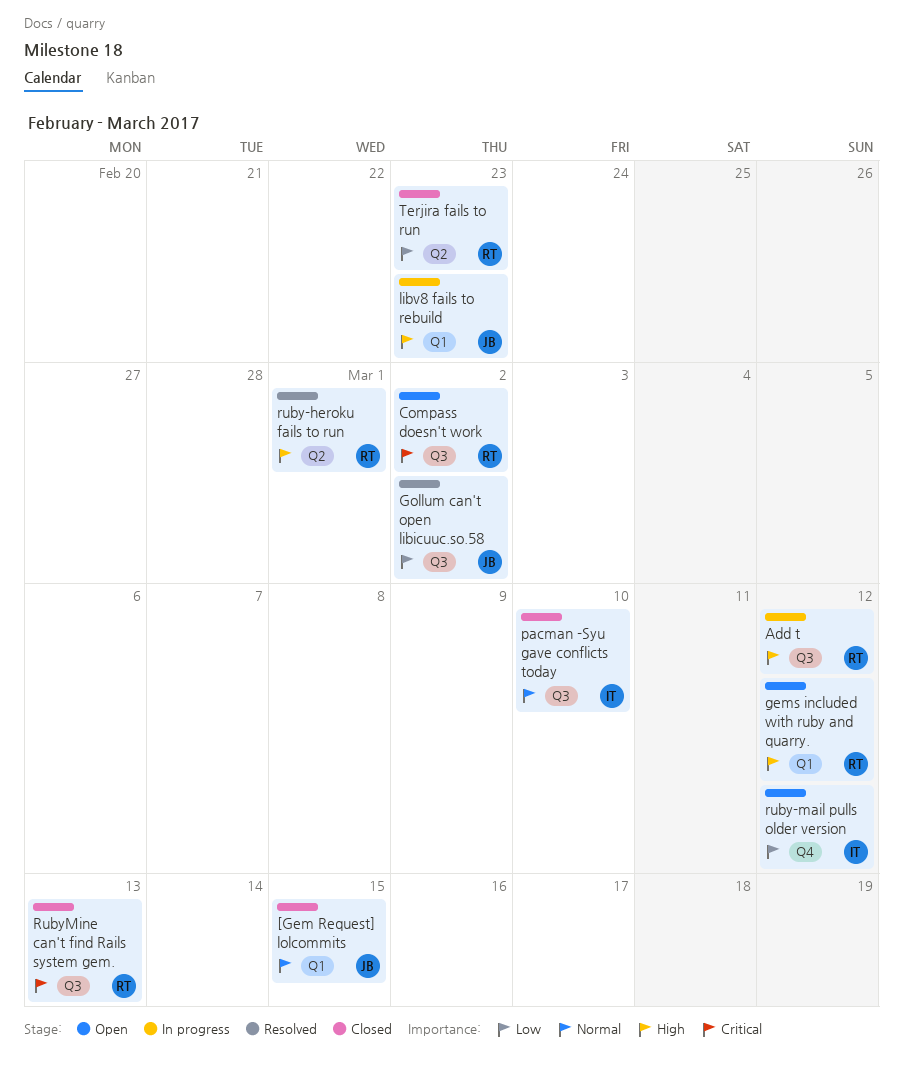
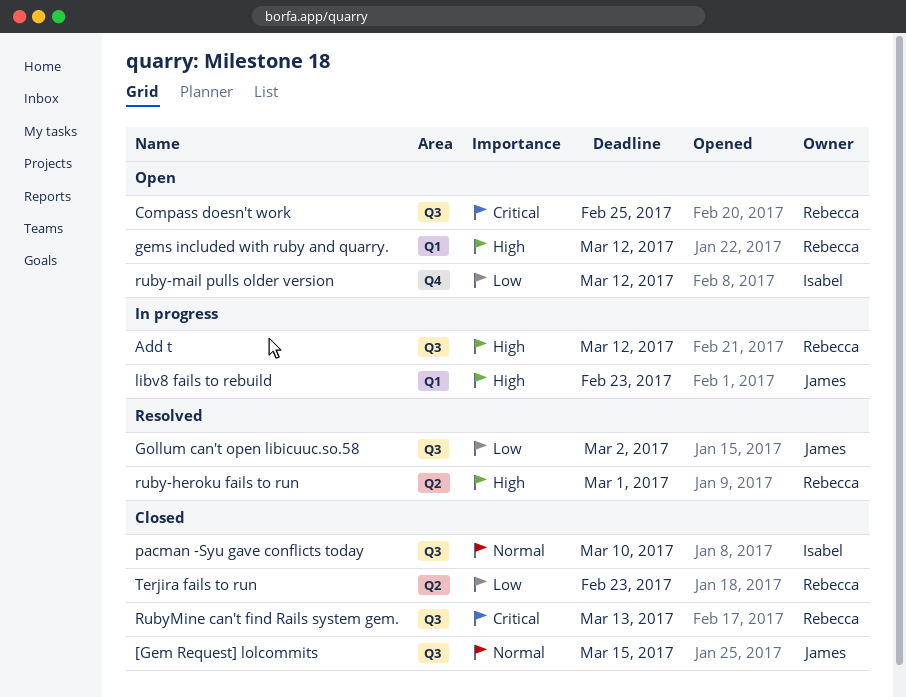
[Gem Request] lolcommits, label: Q1 -> Q3
Compass doesn't work, due: Mar 2 -> Feb 25

